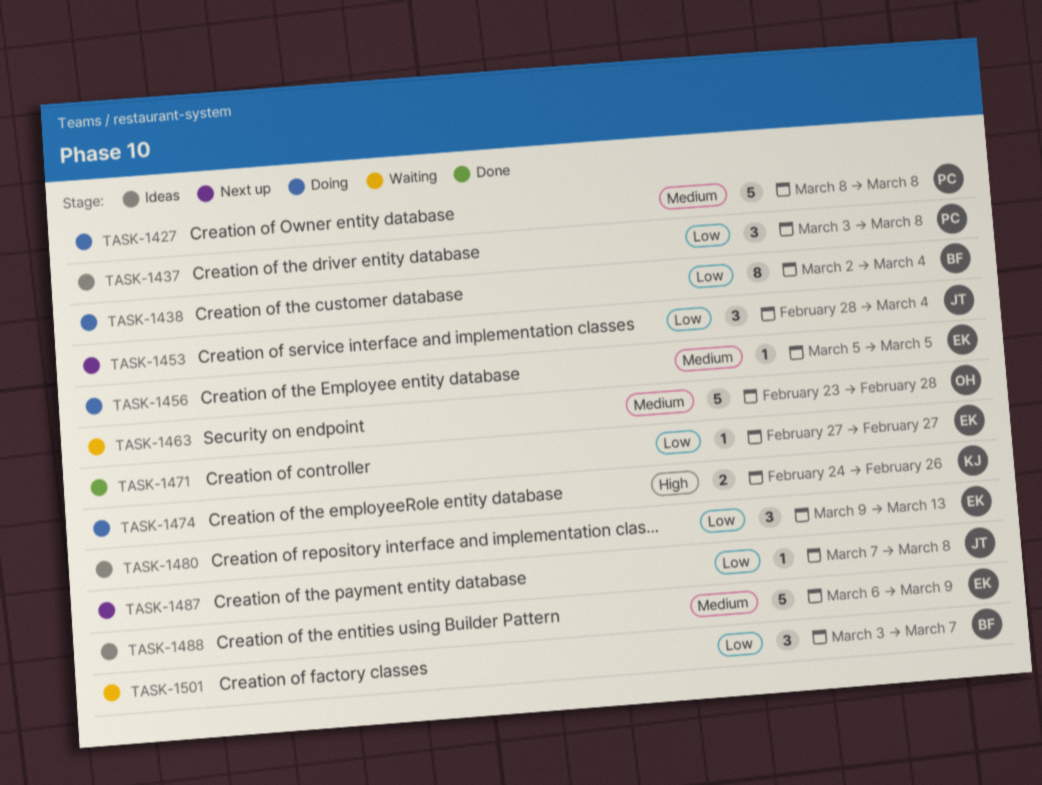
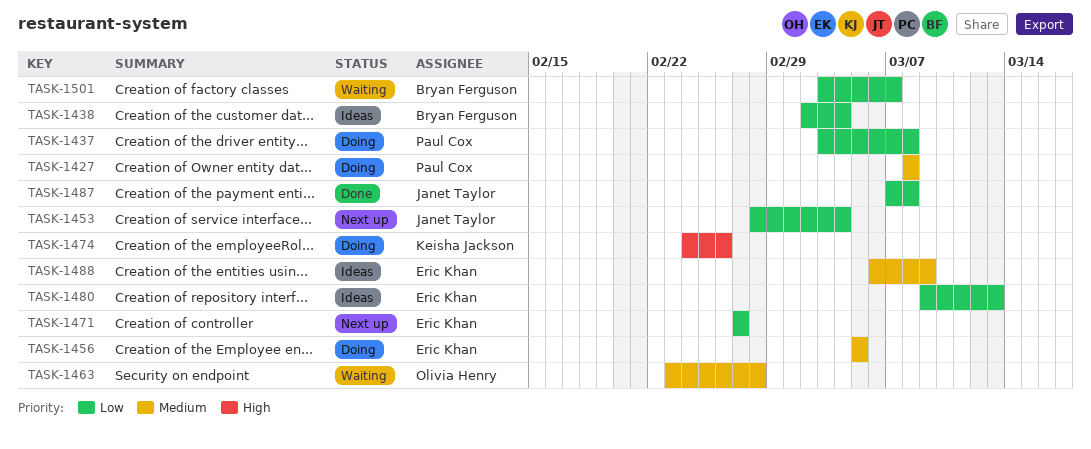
TASK-1437, status: Ideas -> Doing
TASK-1438, status: Doing -> Ideas
TASK-1471, status: Done -> Next up
TASK-1487, status: Next up -> Done

